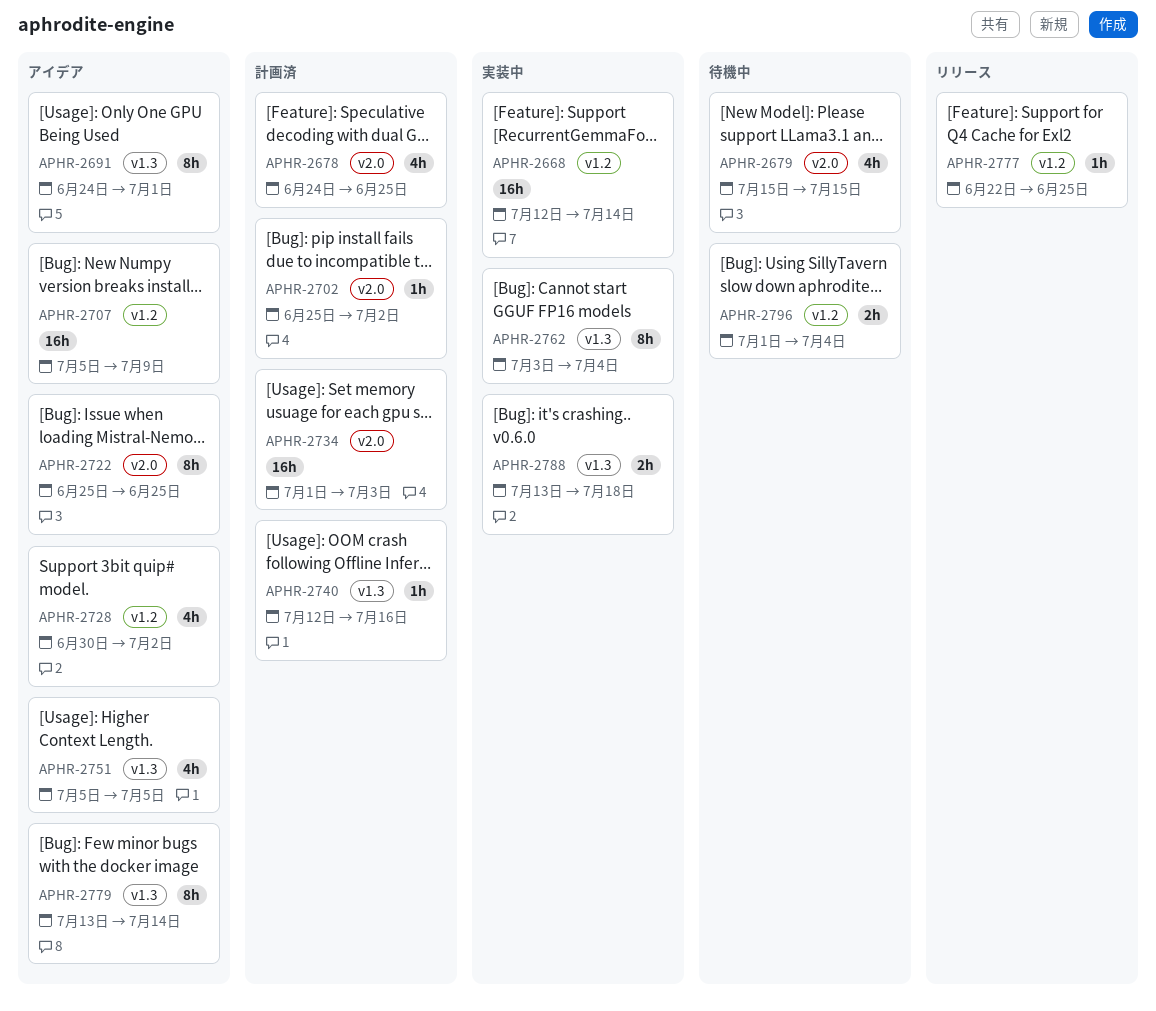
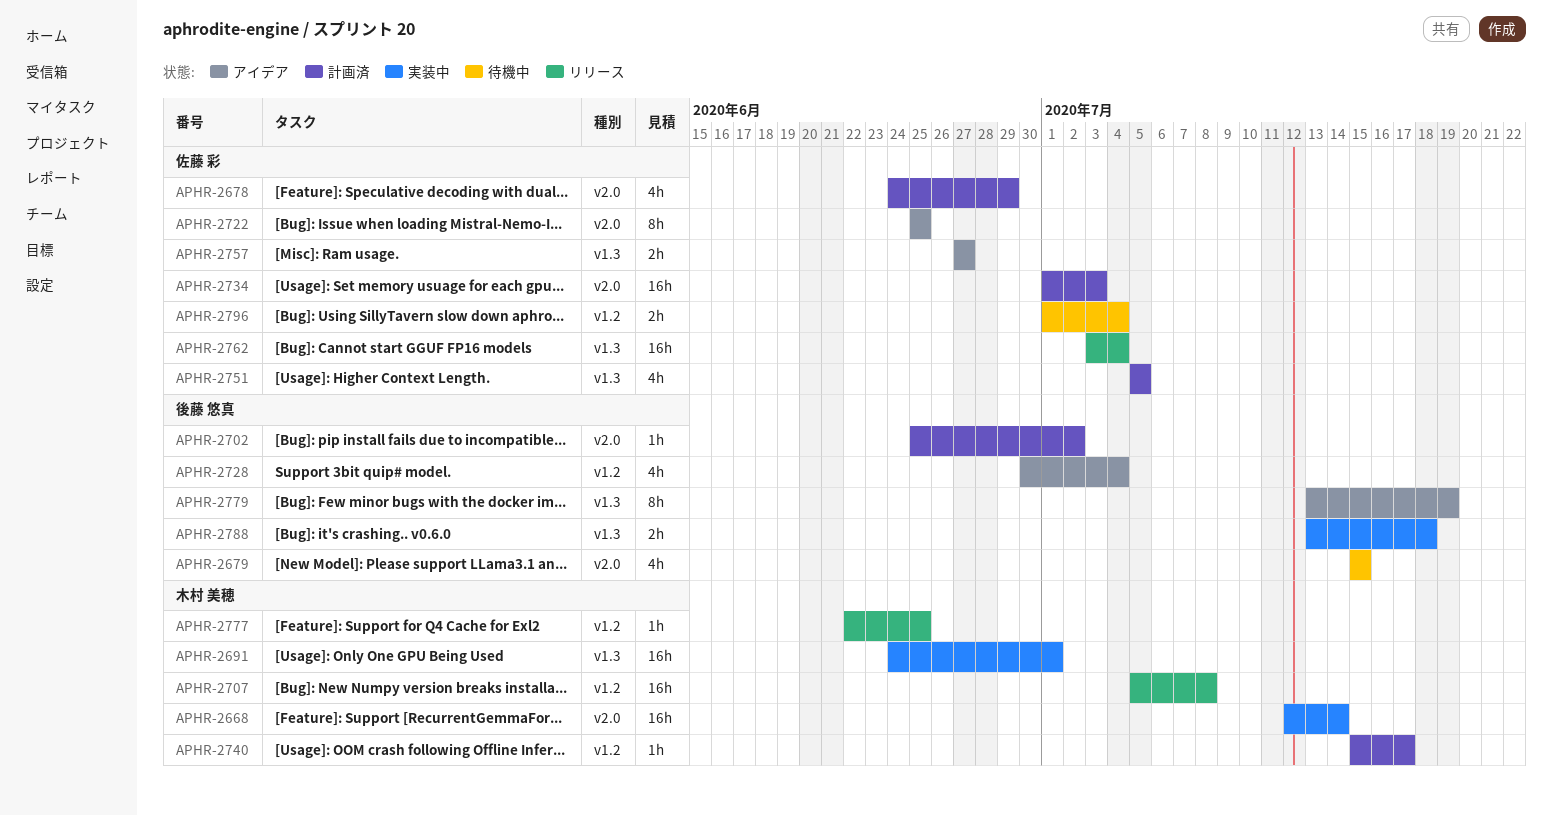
APHR-2668, label: v1.2 -> v2.0
APHR-2678, due: Jun 25 -> Jun 29
APHR-2691, status: アイデア -> 実装中
APHR-2691, estimate: 8h -> 16h
APHR-2707, status: アイデア -> リリース
APHR-2707, due: Jul 9 -> Jul 8
APHR-2728, due: Jul 2 -> Jul 4
APHR-2740, label: v1.3 -> v1.2
APHR-2740, start: Jul 12 -> Jul 15
APHR-2740, due: Jul 16 -> Jul 17
APHR-2751, status: アイデア -> 計画済
APHR-2757: none -> present
APHR-2762, status: 実装中 -> リリース
APHR-2762, estimate: 8h -> 16h
APHR-2779, due: Jul 14 -> Jul 19

